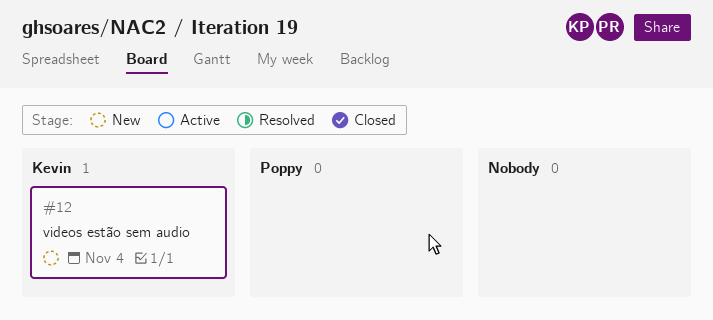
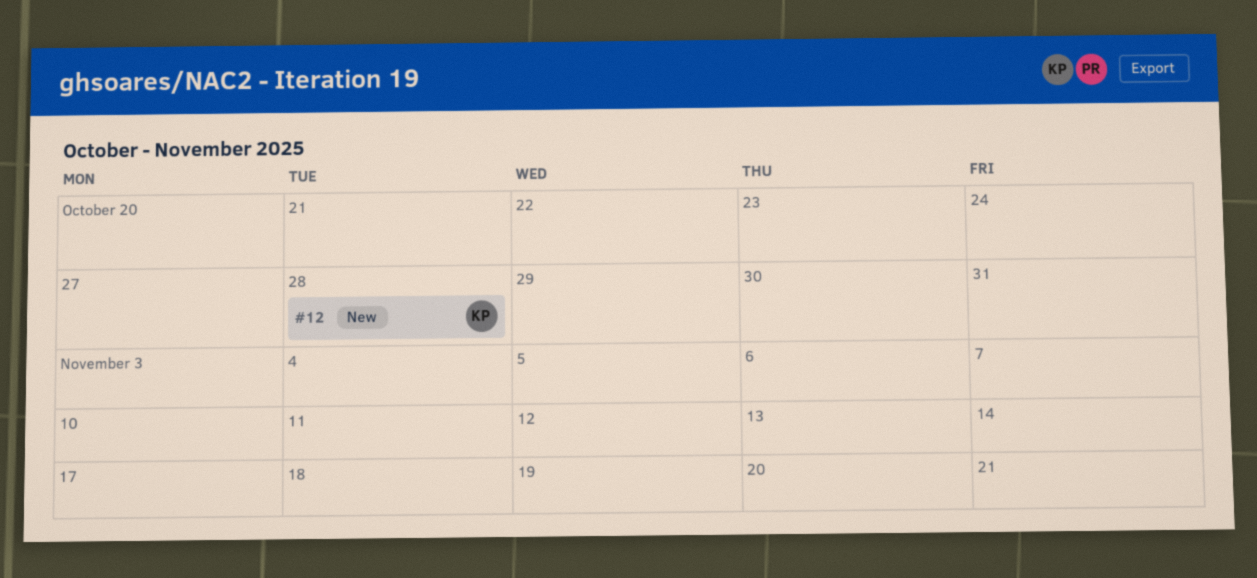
#12, due: Nov 4 -> Oct 28

